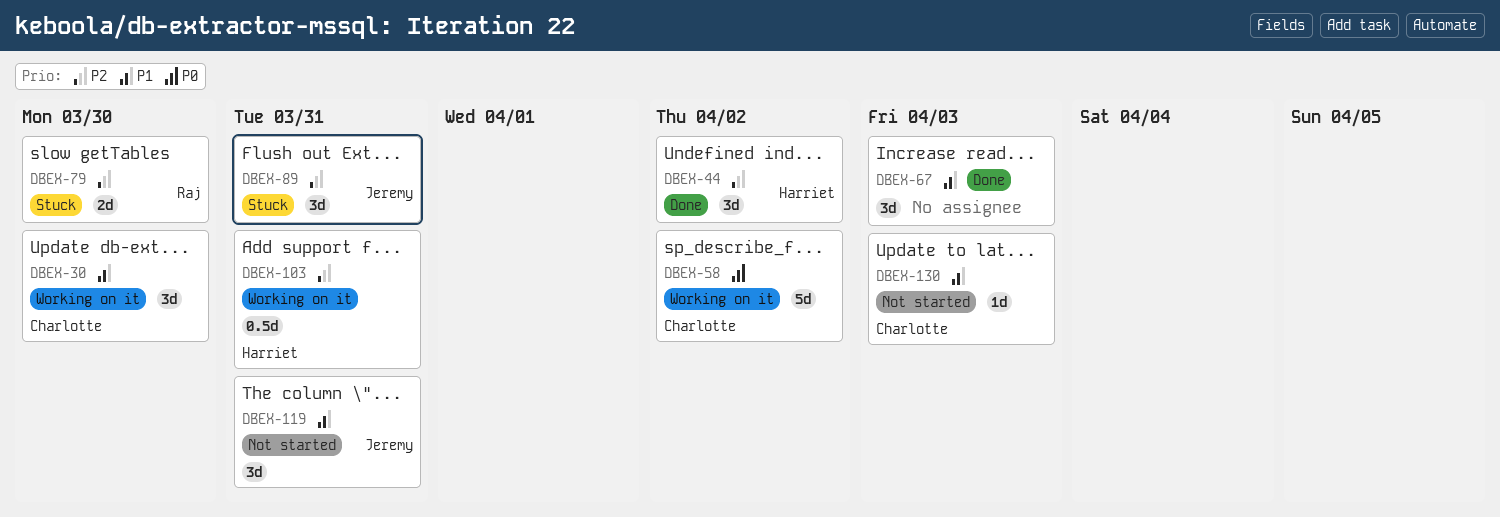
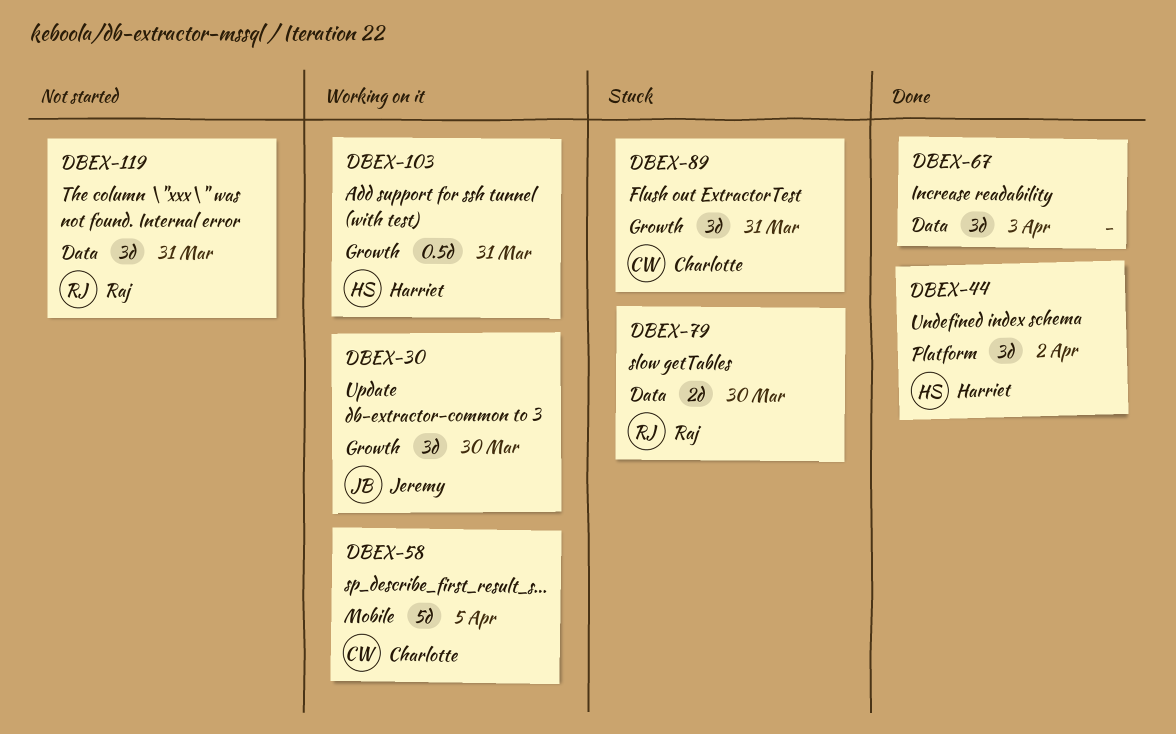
DBEX-30, owner: Charlotte -> Jeremy
DBEX-58, due: Apr 2 -> Apr 5
DBEX-89, owner: Jeremy -> Charlotte
DBEX-119, owner: Jeremy -> Raj
DBEX-130: present -> none

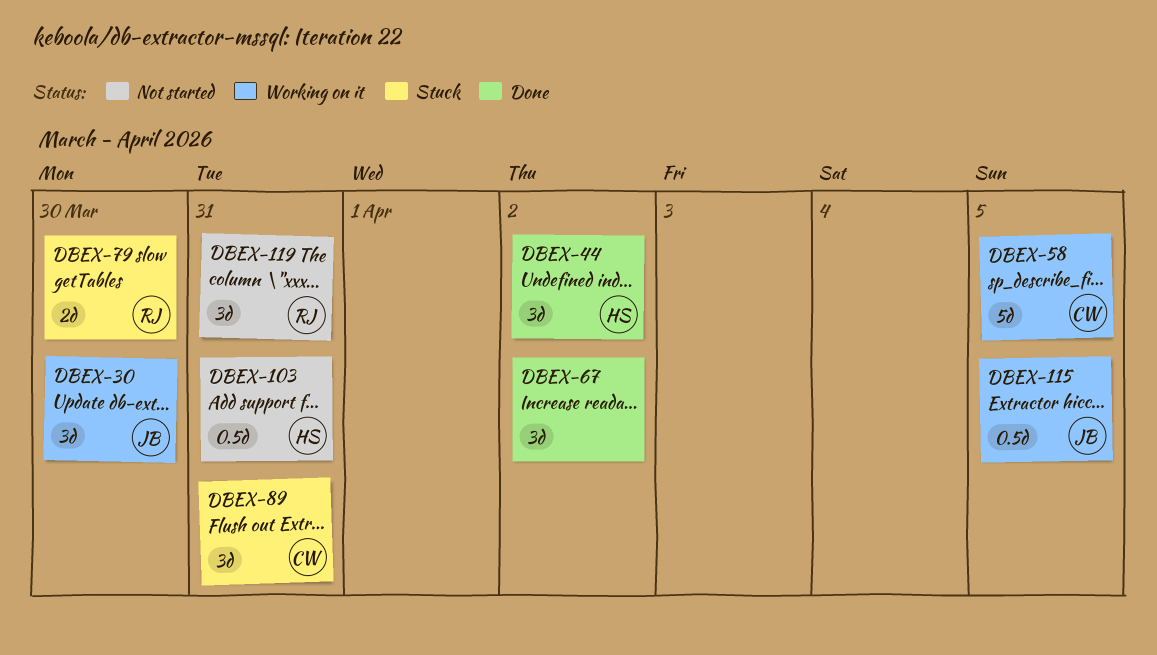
DBEX-67, due: Apr 3 -> Apr 2
DBEX-103, status: Working on it -> Not started
DBEX-115: none -> present

